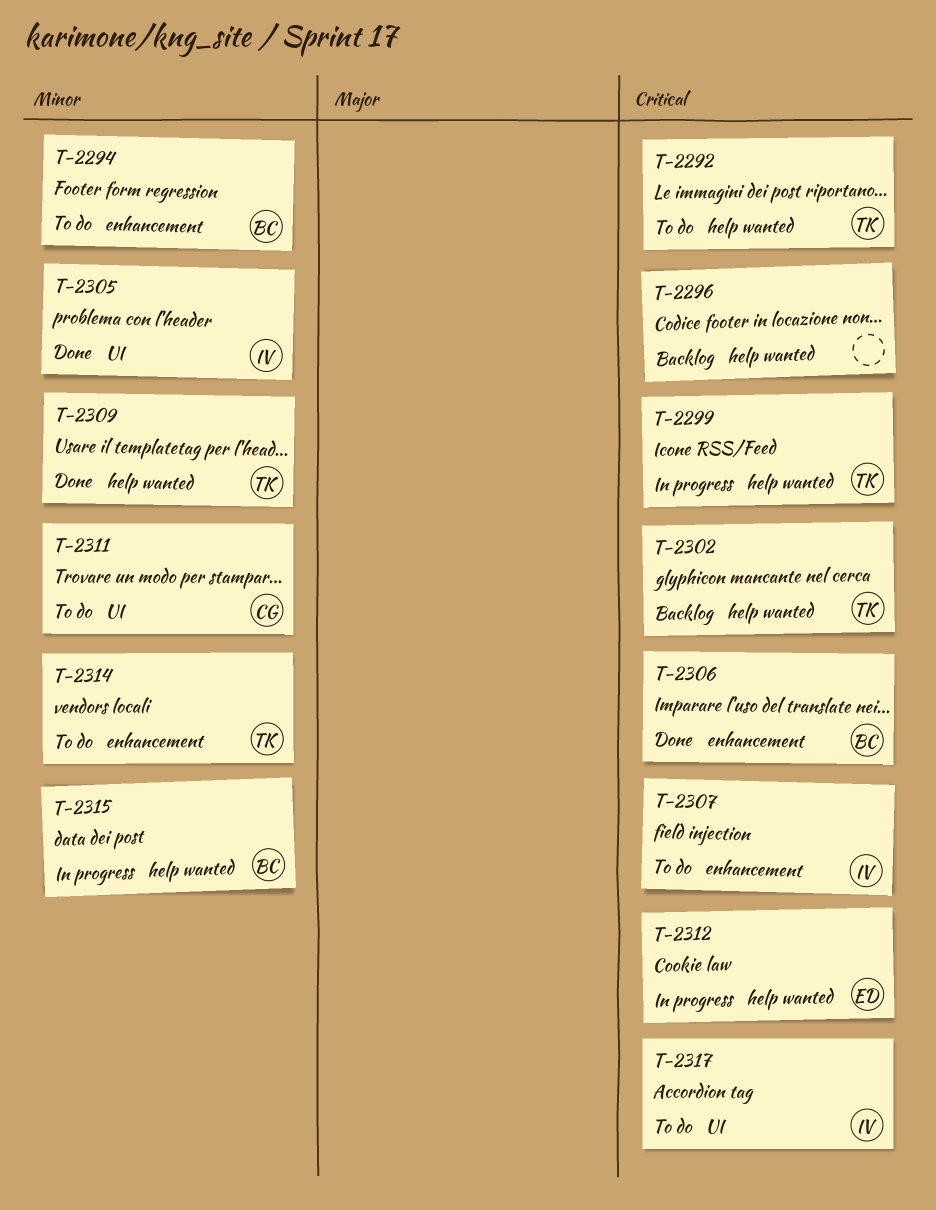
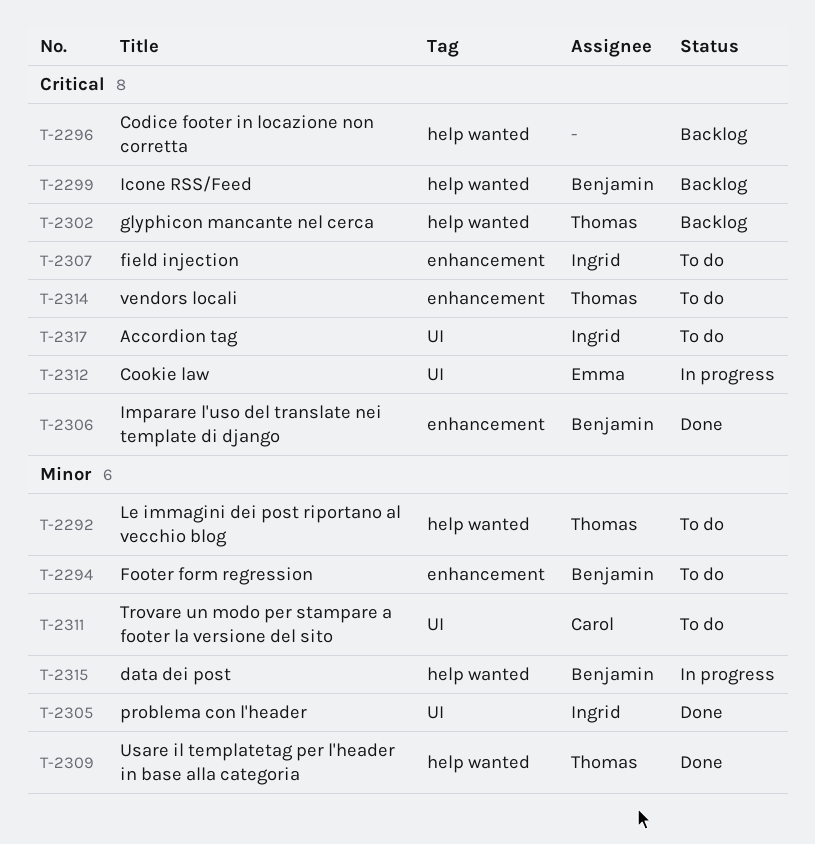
T-2292, priority: Critical -> Minor
T-2299, status: In progress -> Backlog
T-2299, owner: Thomas -> Benjamin
T-2312, label: help wanted -> UI
T-2314, priority: Minor -> Critical

